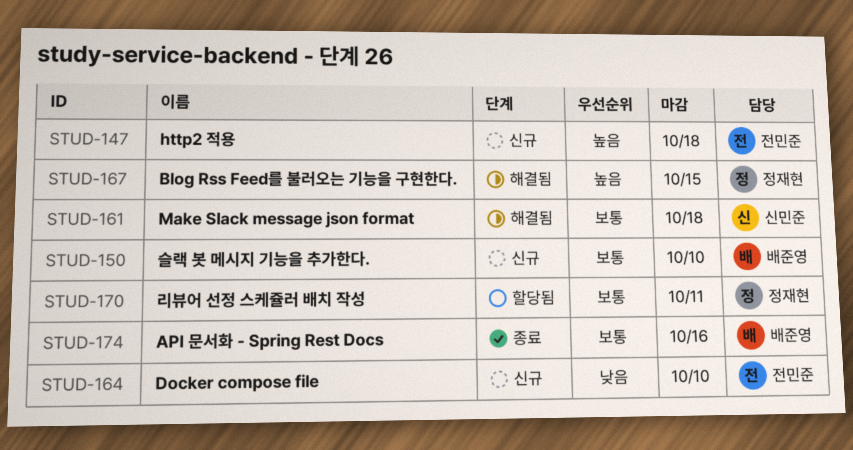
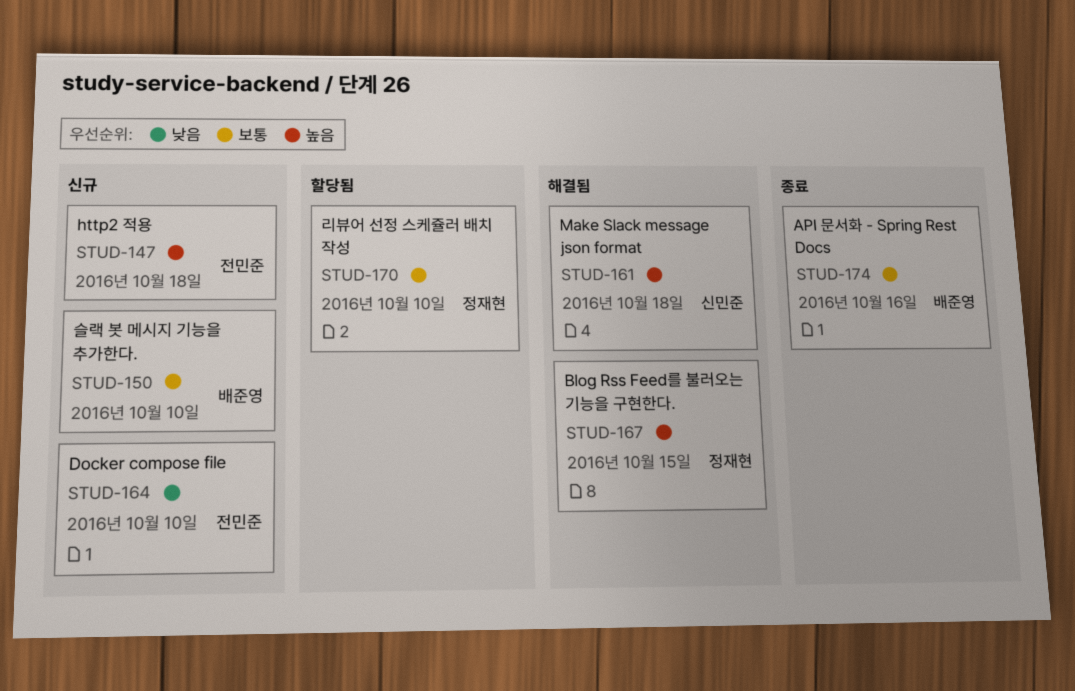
STUD-161, priority: 보통 -> 높음
STUD-170, due: Oct 11 -> Oct 10

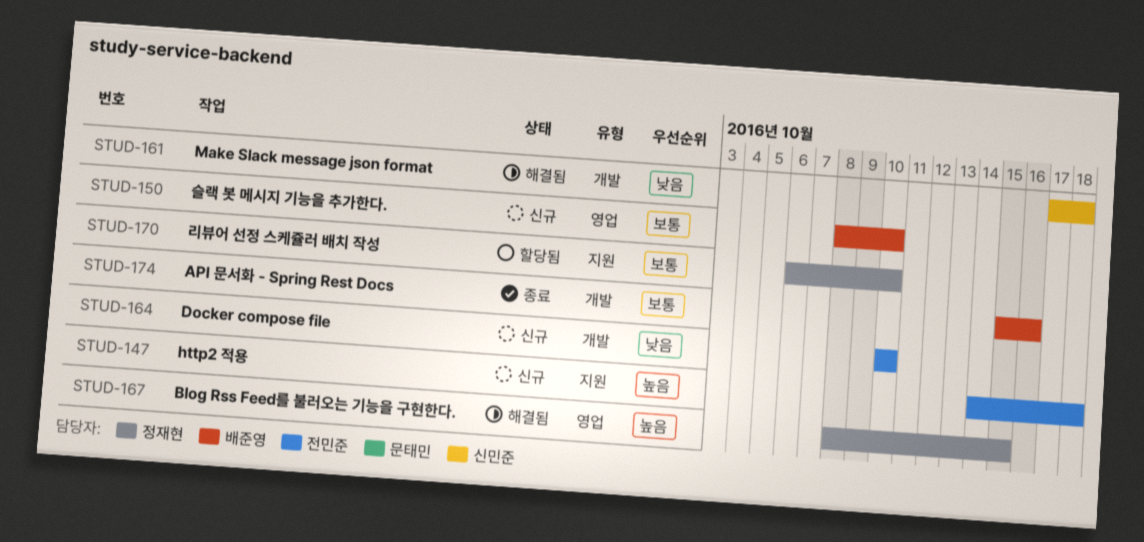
STUD-161, priority: 높음 -> 낮음

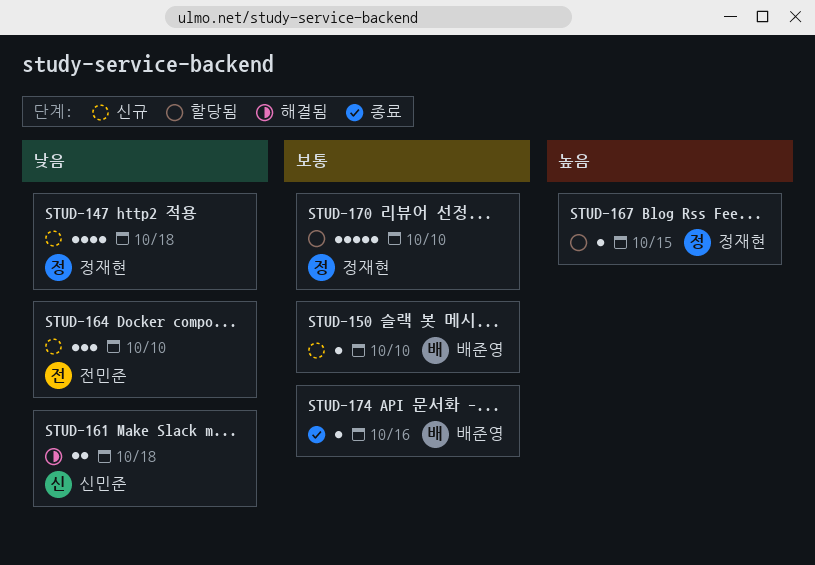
STUD-147, owner: 전민준 -> 정재현
STUD-147, priority: 높음 -> 낮음
STUD-167, status: 해결됨 -> 할당됨

